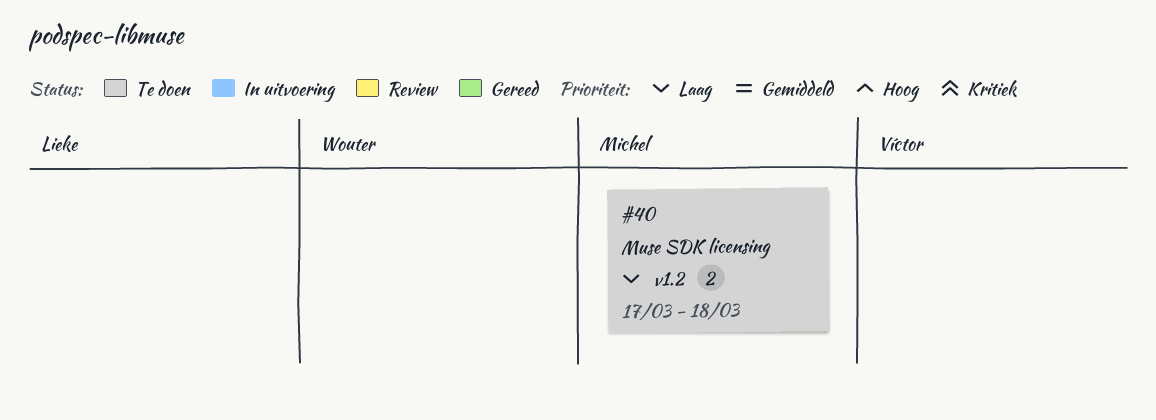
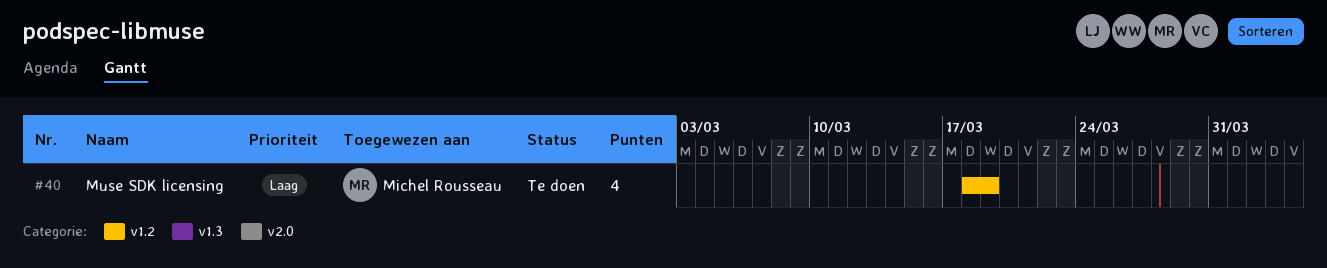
#40, estimate: 2 -> 4
#40, start: Mar 17 -> Mar 18
#40, due: Mar 18 -> Mar 19

